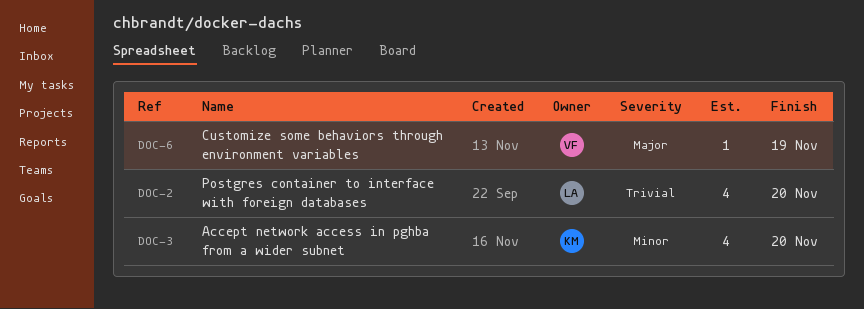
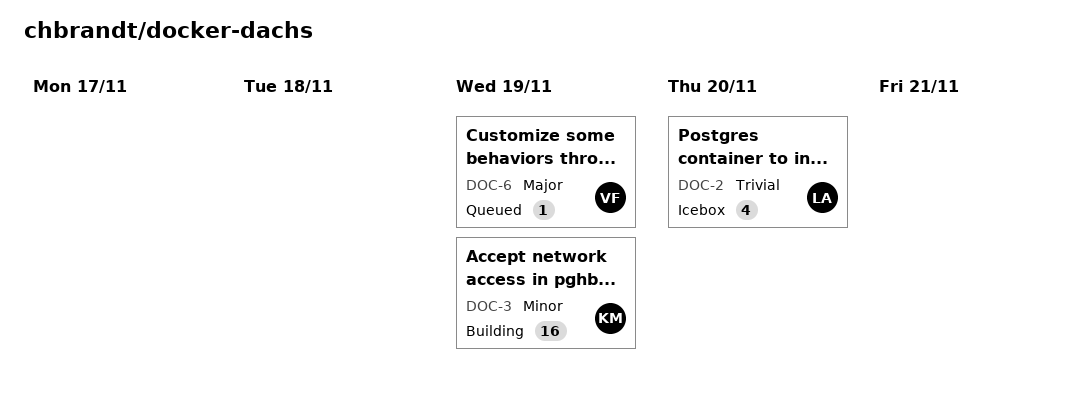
DOC-3, estimate: 4 -> 16
DOC-3, due: Nov 20 -> Nov 19

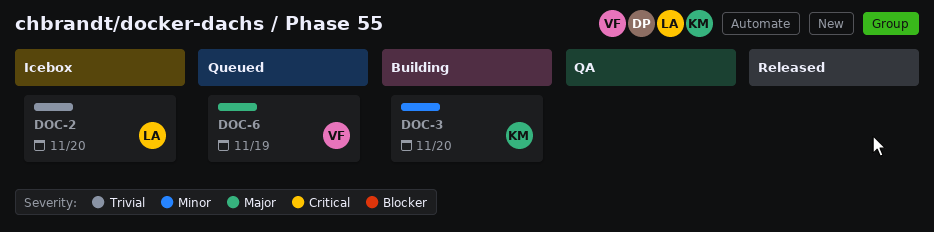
DOC-3, due: Nov 19 -> Nov 20

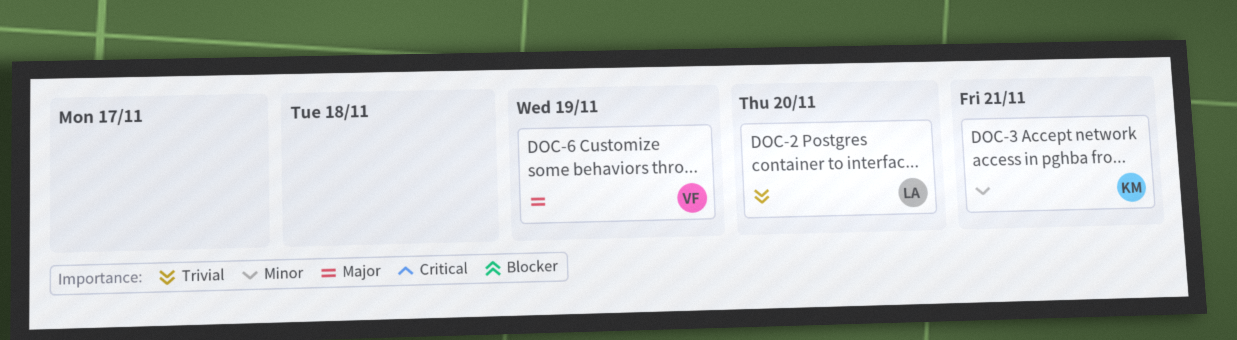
DOC-3, due: Nov 20 -> Nov 21

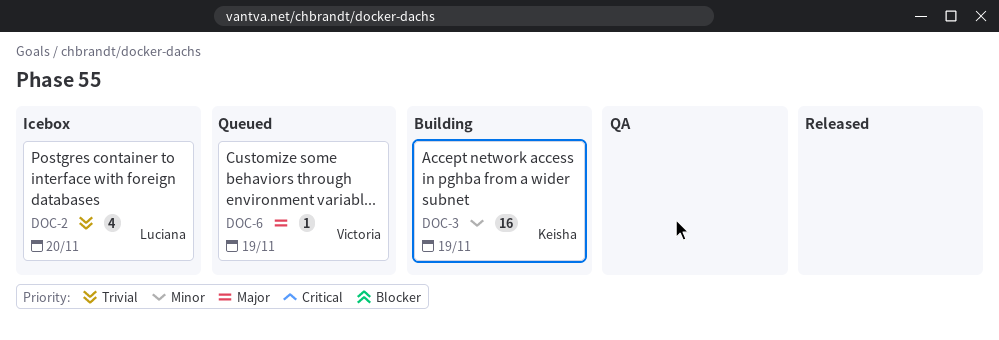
DOC-3, due: Nov 21 -> Nov 19

